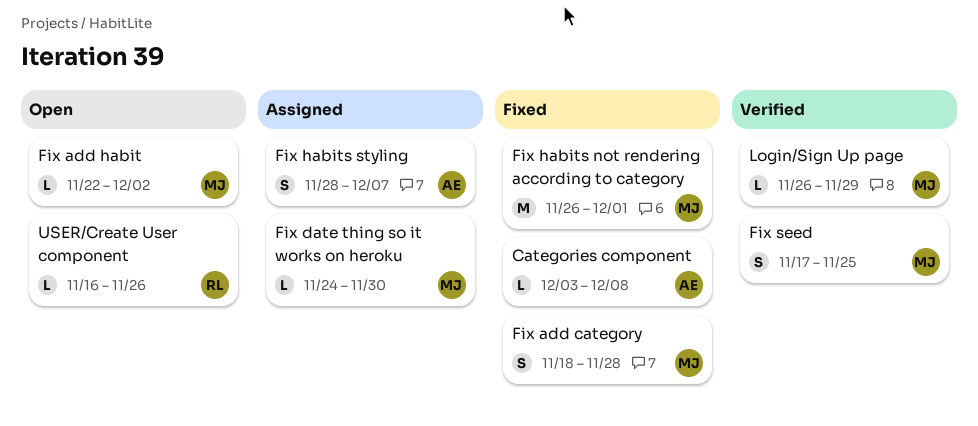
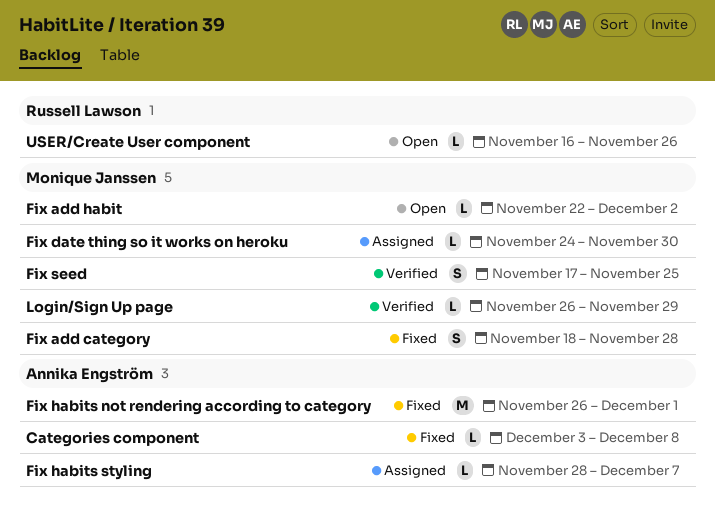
Fix habits not rendering according to category, owner: Monique Janssen -> Annika Engström
Fix habits styling, estimate: S -> L

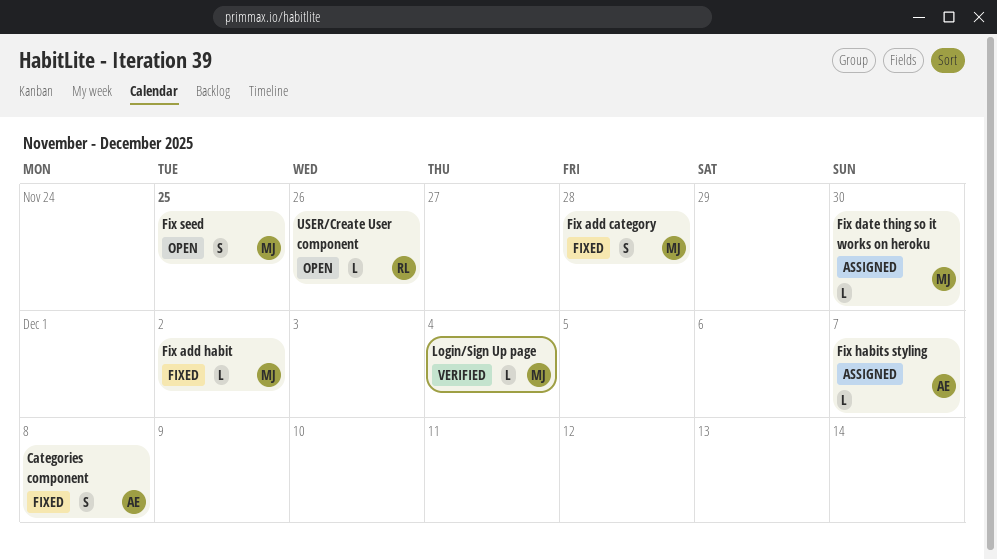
Categories component, estimate: L -> S
Fix add habit, status: Open -> Fixed
Fix habits not rendering according to category: present -> none
Fix seed, status: Verified -> Open
Login/Sign Up page, due: Nov 29 -> Dec 4

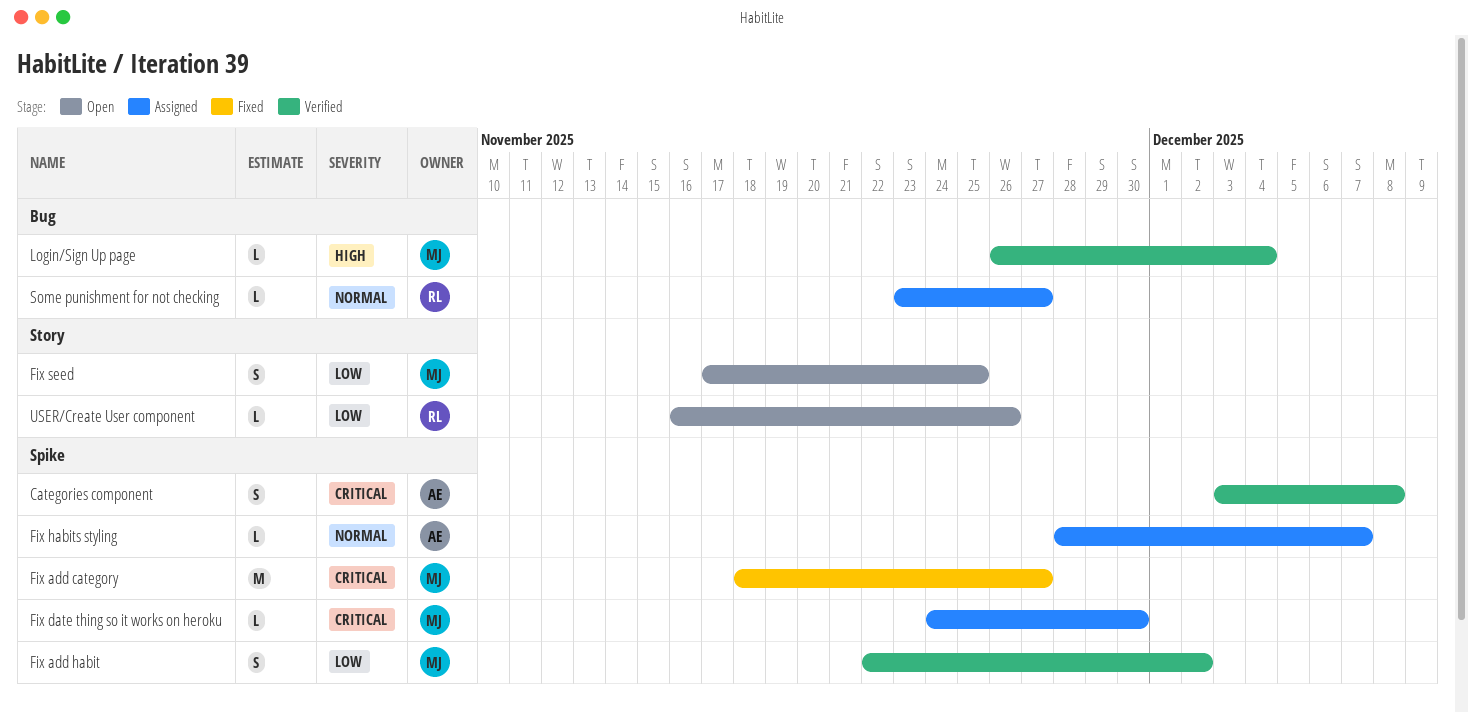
Categories component, status: Fixed -> Verified
Fix add category, estimate: S -> M
Fix add category, due: Nov 28 -> Nov 27
Fix add habit, status: Fixed -> Verified
Fix add habit, estimate: L -> S
Some punishment for not checking: none -> present

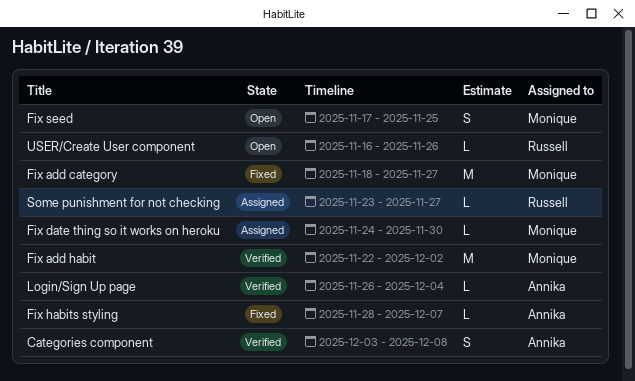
Fix add habit, estimate: S -> M
Fix habits styling, status: Assigned -> Fixed
Login/Sign Up page, owner: Monique -> Annika

